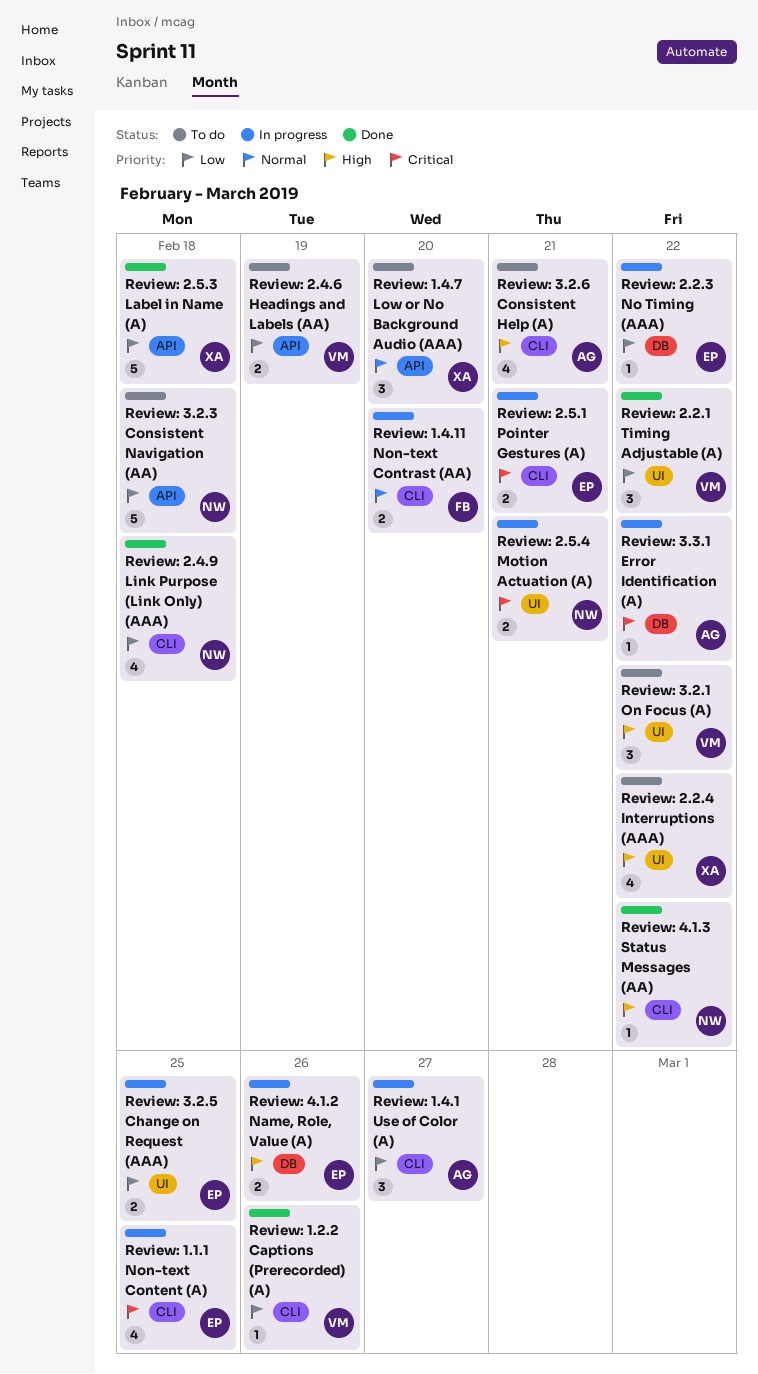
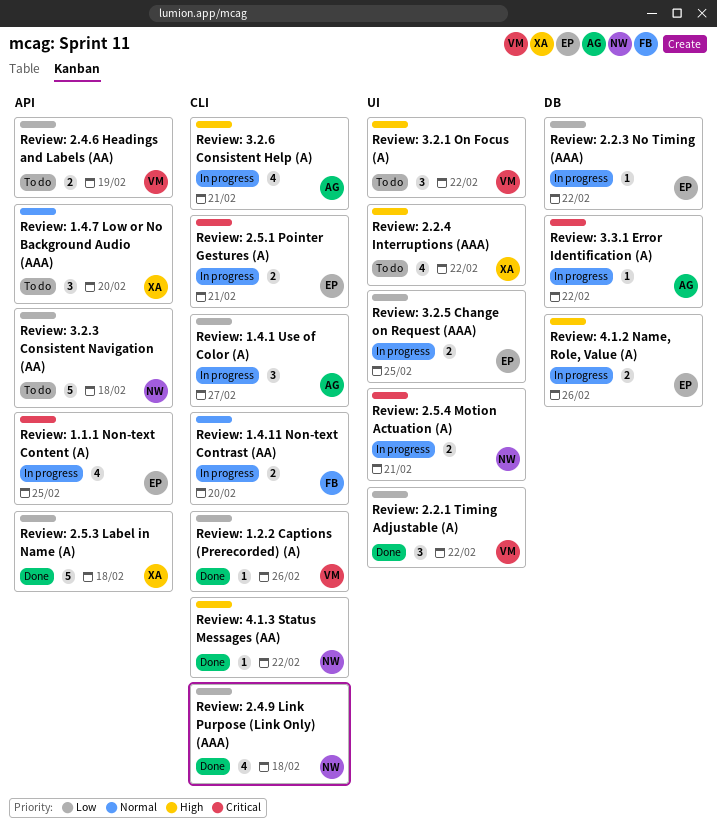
Review: 1.1.1 Non-text Content (A), label: CLI -> API
Review: 3.2.6 Consistent Help (A), status: To do -> In progress

